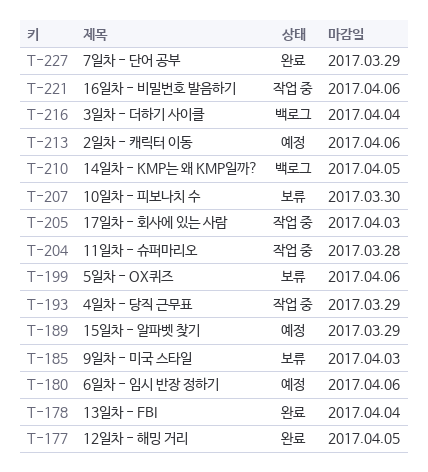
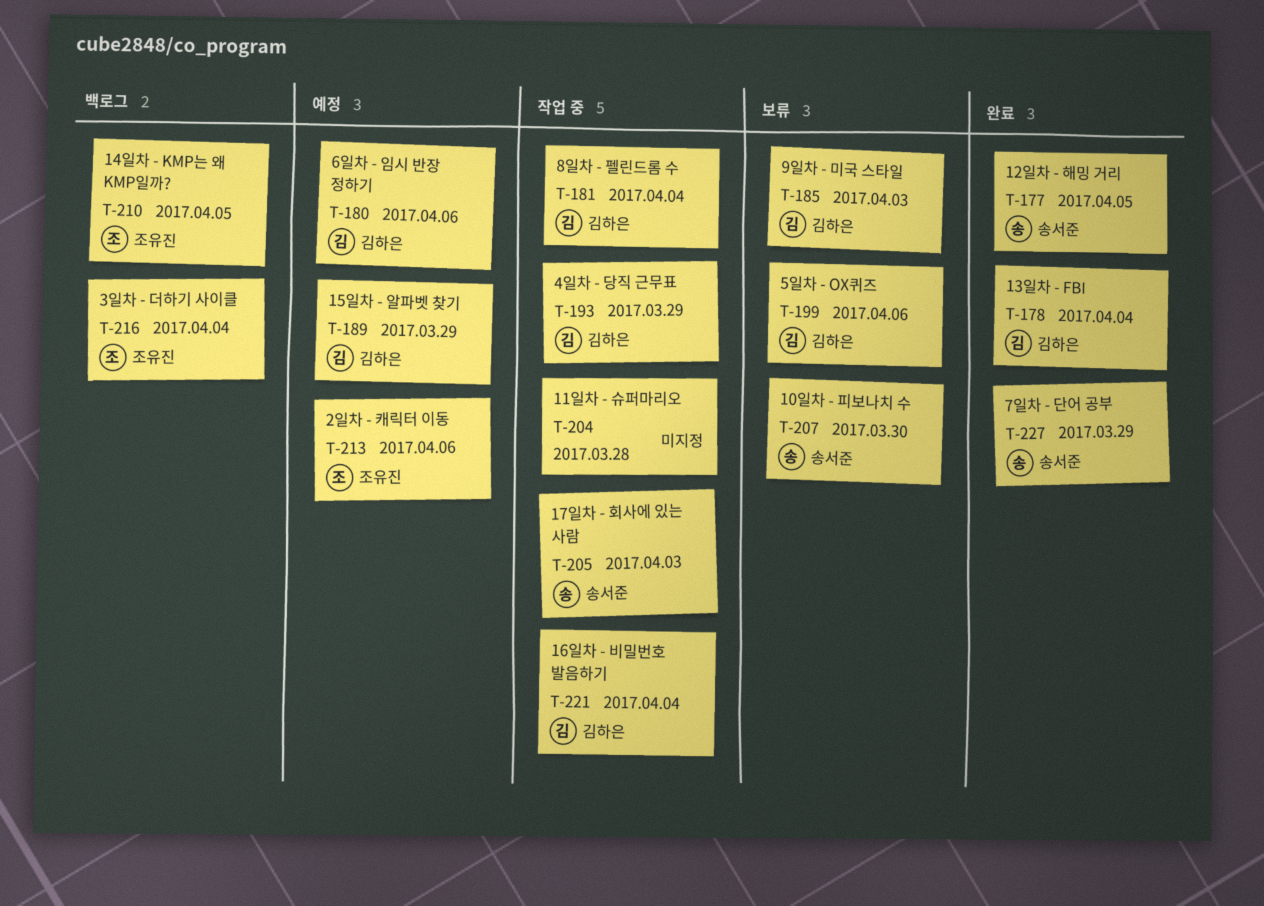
T-181: none -> present
T-221, due: Apr 6 -> Apr 4

